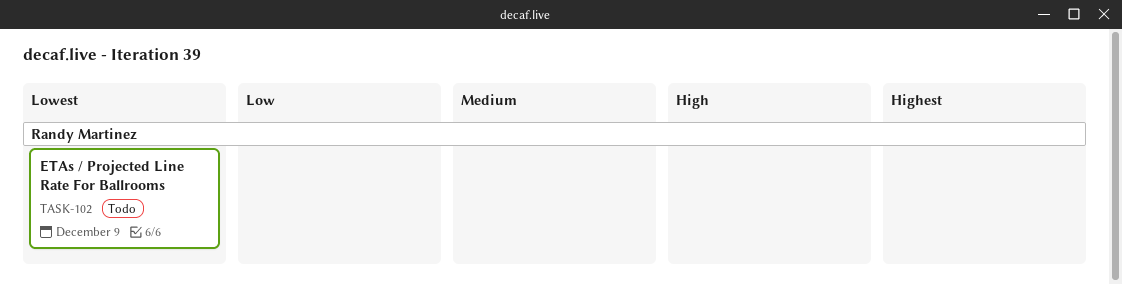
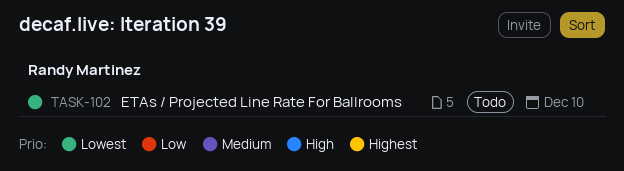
TASK-102, due: Dec 9 -> Dec 10

